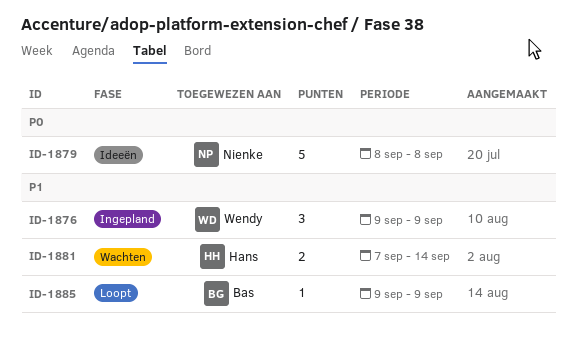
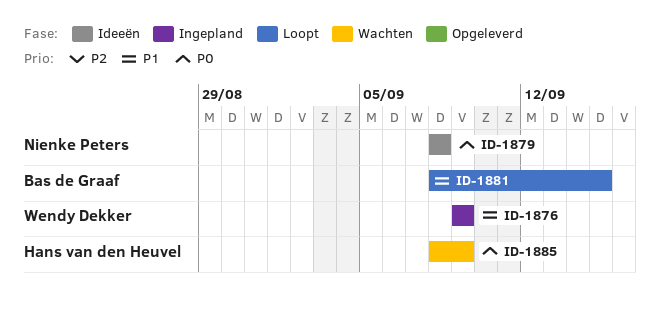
ID-1881, status: Wachten -> Loopt
ID-1881, owner: Hans van den Heuvel -> Bas de Graaf
ID-1881, start: Sep 7 -> Sep 8
ID-1881, due: Sep 14 -> Sep 15
ID-1885, status: Loopt -> Wachten
ID-1885, owner: Bas de Graaf -> Hans van den Heuvel
ID-1885, priority: P1 -> P0
ID-1885, start: Sep 9 -> Sep 8

